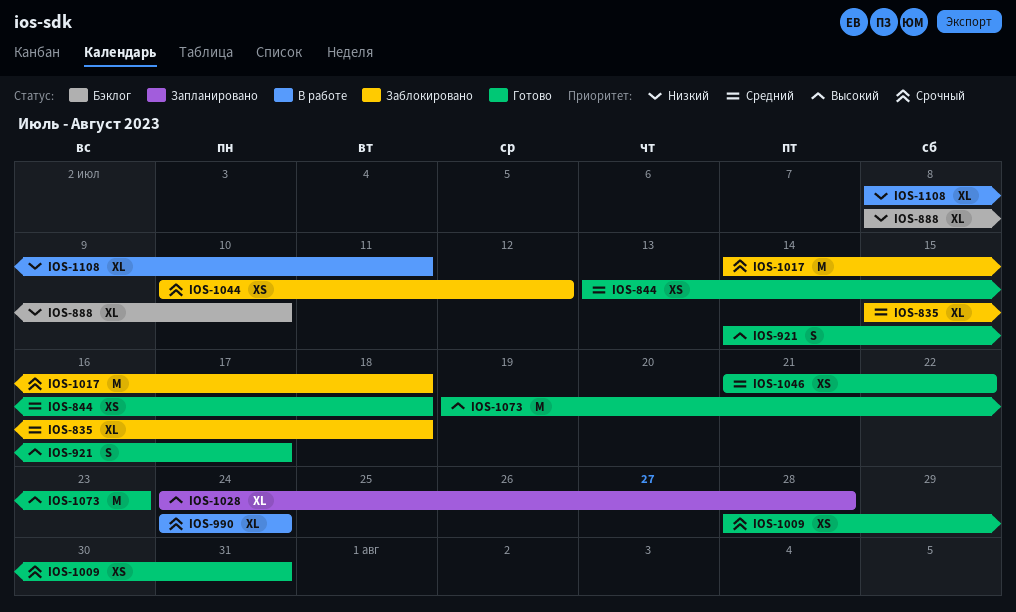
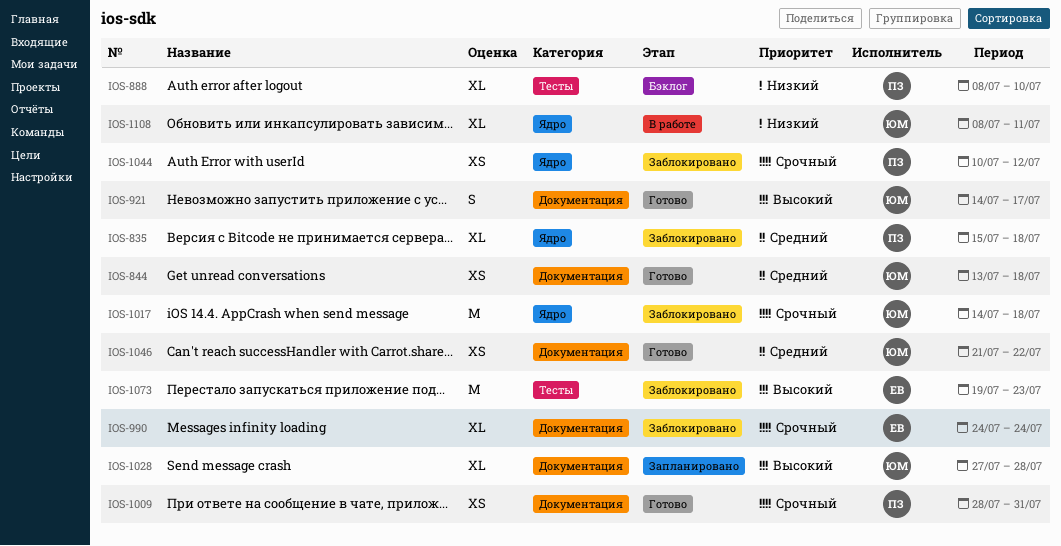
IOS-990, status: В работе -> Заблокировано
IOS-1028, start: Jul 24 -> Jul 27
IOS-1073, status: Готово -> Заблокировано

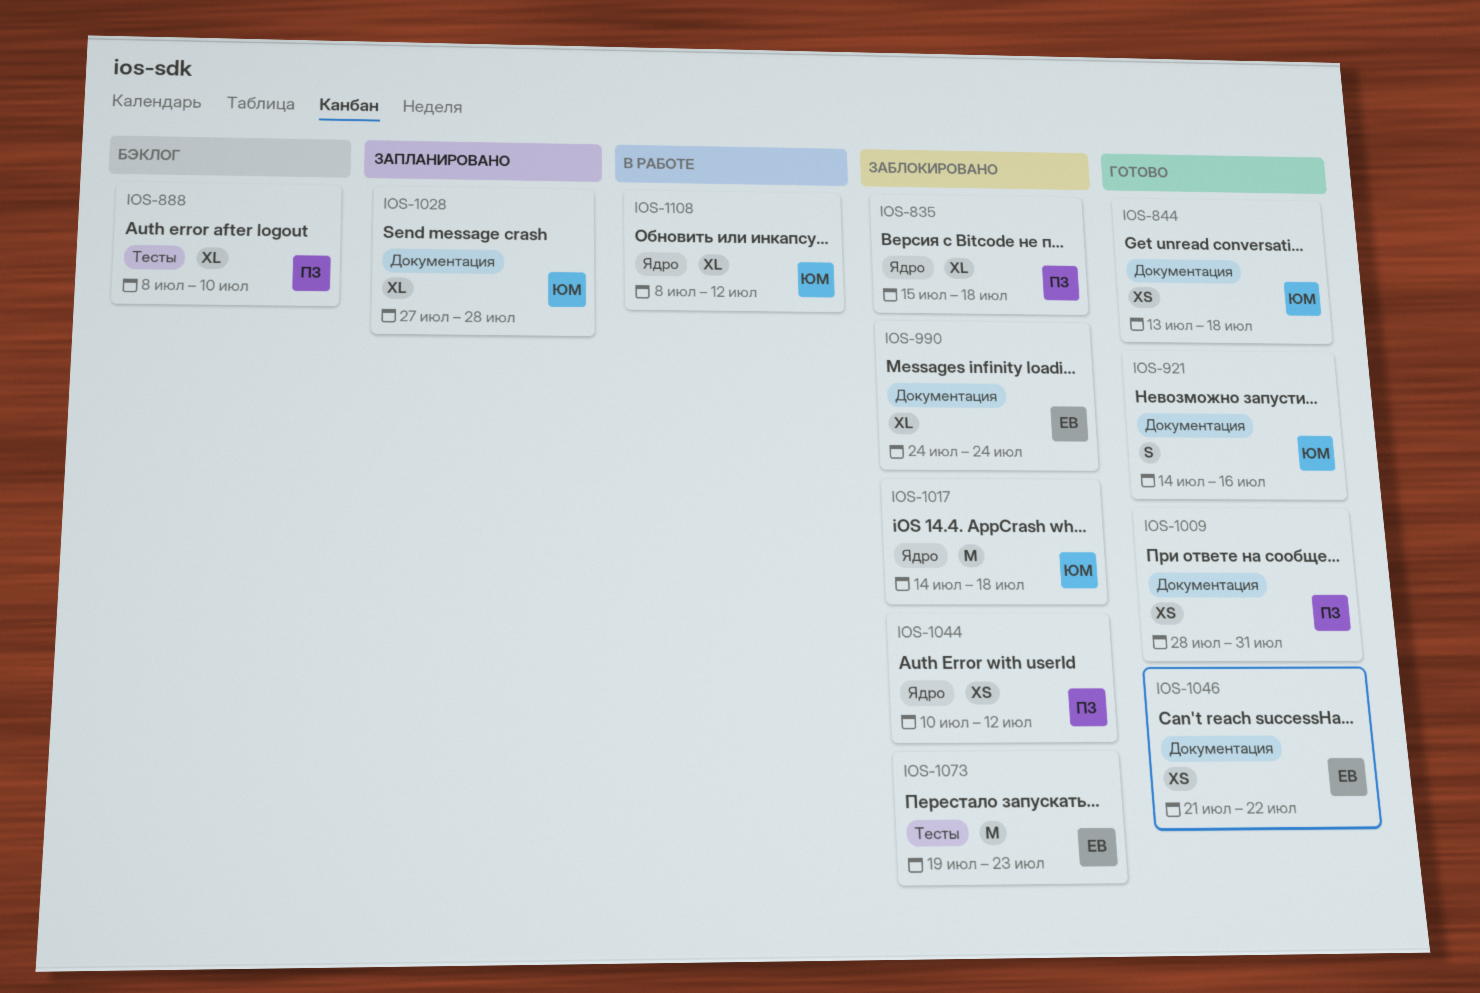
IOS-921, due: Jul 17 -> Jul 16
IOS-1046, owner: ЮМ -> ЕВ
IOS-1108, due: Jul 11 -> Jul 12

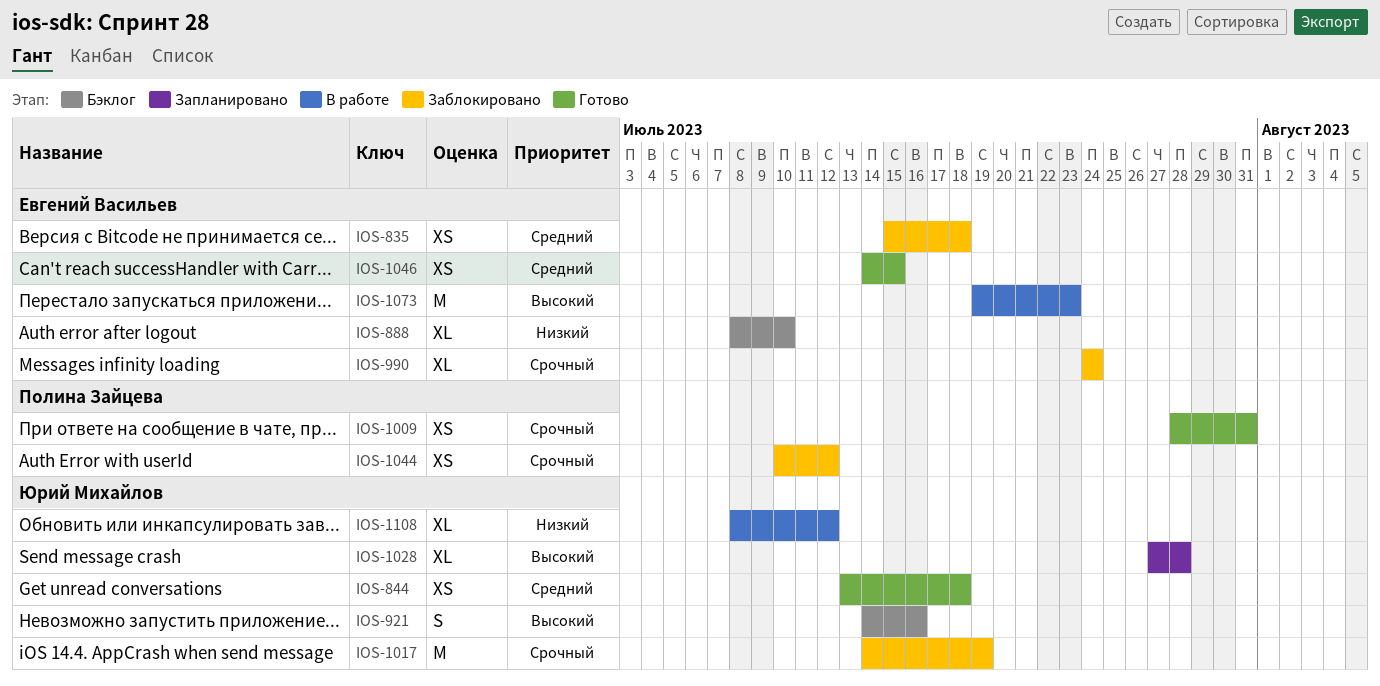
IOS-835, owner: Полина Зайцева -> Евгений Васильев
IOS-835, estimate: XL -> XS
IOS-888, owner: Полина Зайцева -> Евгений Васильев
IOS-921, status: Готово -> Бэклог
IOS-1017, due: Jul 18 -> Jul 19
IOS-1046, start: Jul 21 -> Jul 14
IOS-1046, due: Jul 22 -> Jul 15
IOS-1073, status: Заблокировано -> В работе

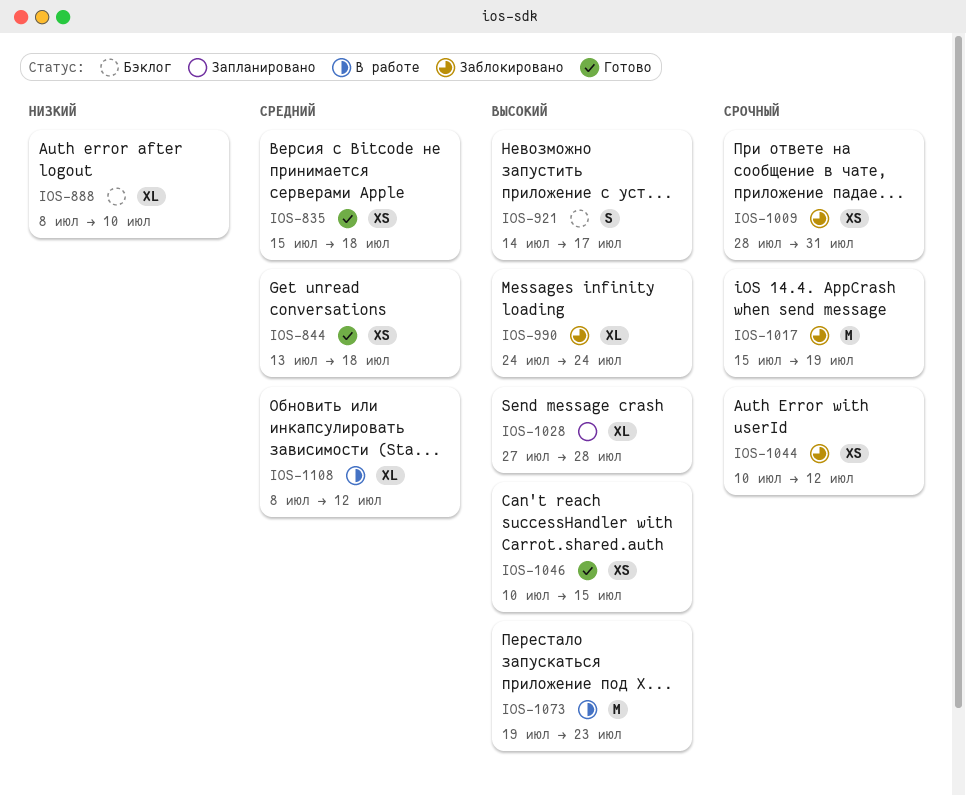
IOS-835, status: Заблокировано -> Готово
IOS-921, due: Jul 16 -> Jul 17
IOS-990, priority: Срочный -> Высокий
IOS-1009, status: Готово -> Заблокировано
IOS-1017, start: Jul 14 -> Jul 15
IOS-1046, priority: Средний -> Высокий
IOS-1046, start: Jul 14 -> Jul 10
IOS-1108, priority: Низкий -> Средний

